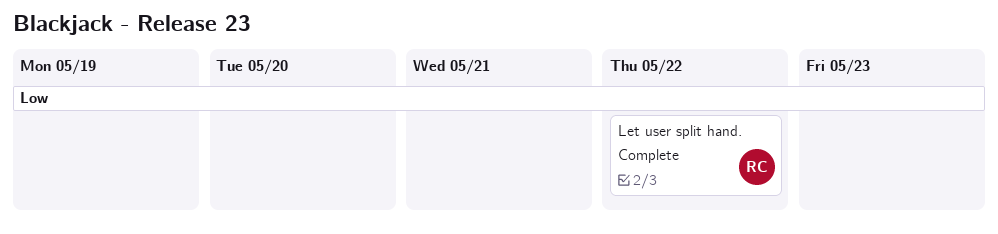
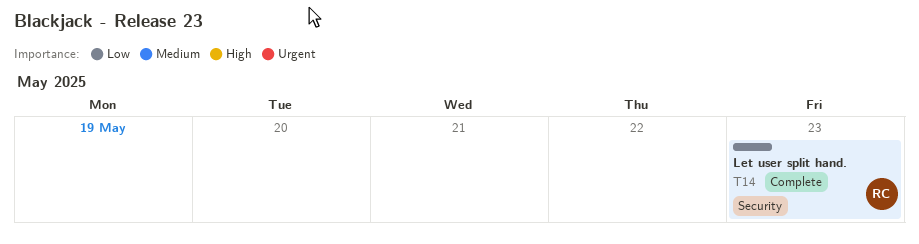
Let user split hand., due: May 22 -> May 23

